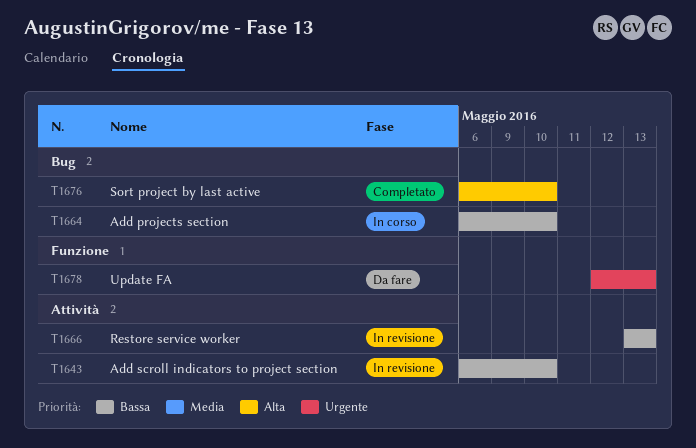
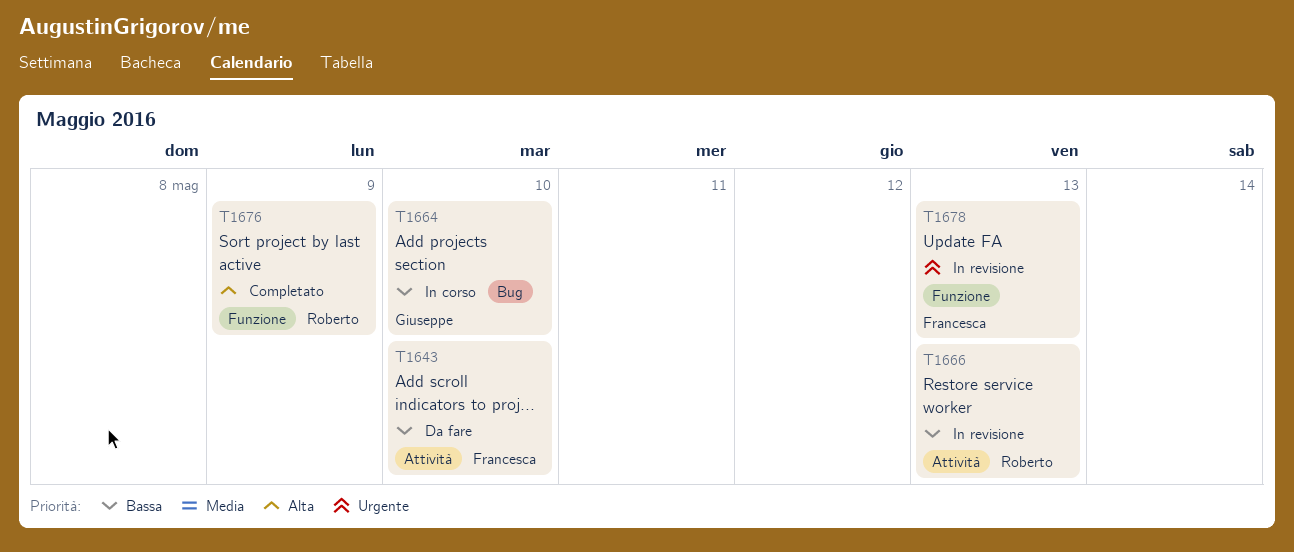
T1643, status: In revisione -> Da fare
T1676, label: Bug -> Funzione
T1676, due: May 10 -> May 9
T1678, status: Da fare -> In revisione

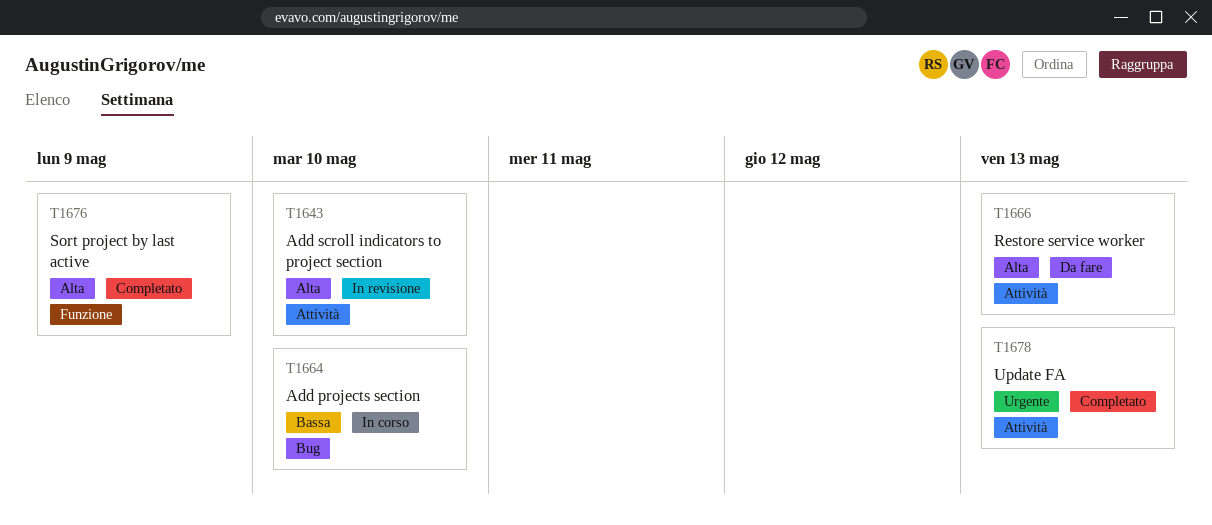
T1643, status: Da fare -> In revisione
T1643, priority: Bassa -> Alta
T1666, status: In revisione -> Da fare
T1666, priority: Bassa -> Alta
T1678, status: In revisione -> Completato
T1678, label: Funzione -> Attività

